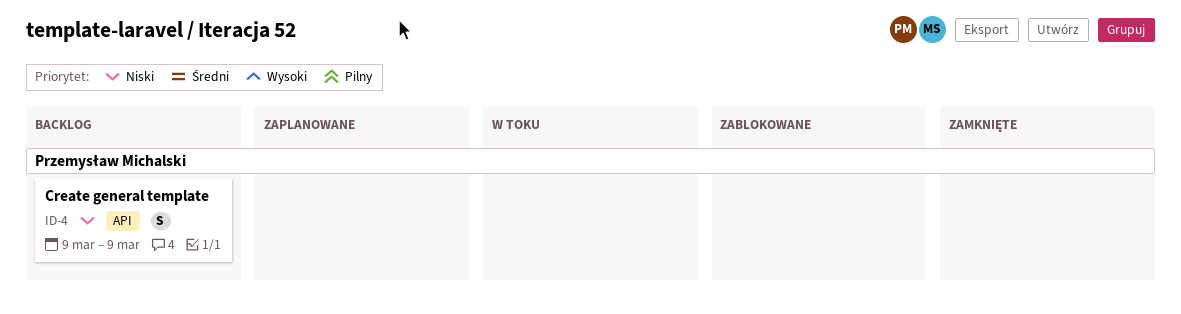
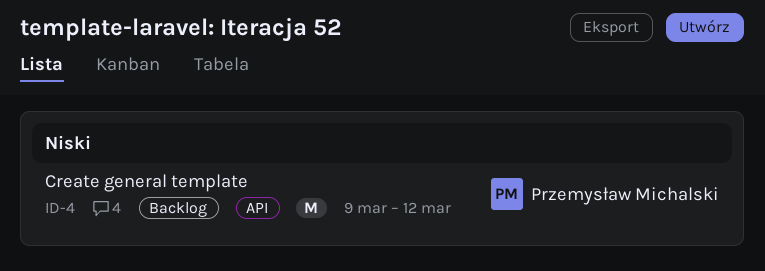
ID-4, estimate: S -> M
ID-4, due: Mar 9 -> Mar 12

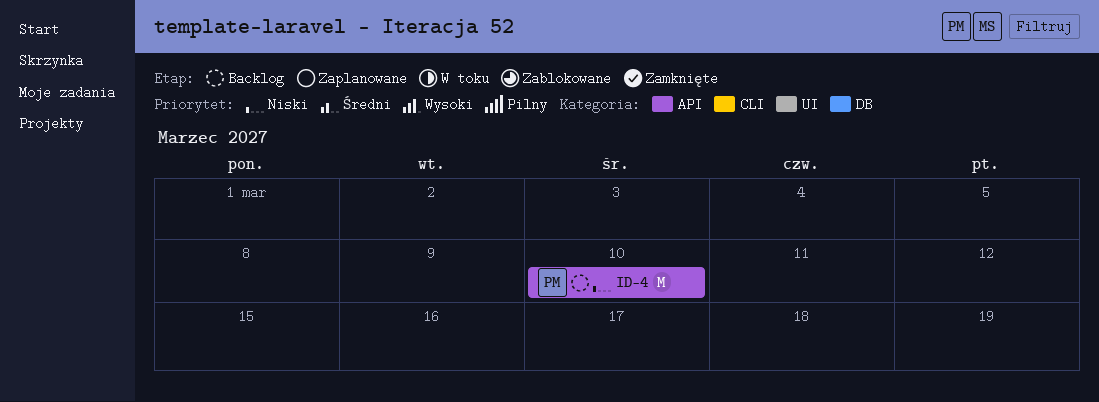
ID-4, start: Mar 9 -> Mar 10
ID-4, due: Mar 12 -> Mar 10

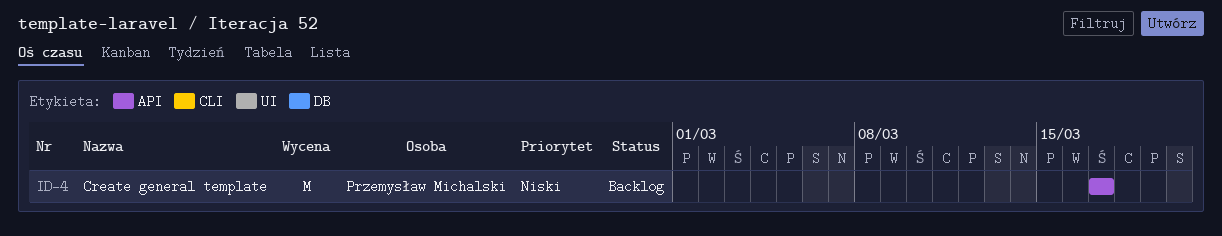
ID-4, start: Mar 10 -> Mar 17
ID-4, due: Mar 10 -> Mar 17

